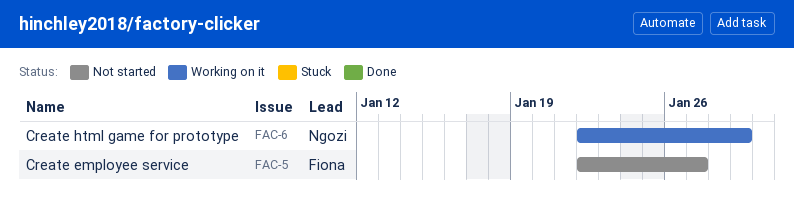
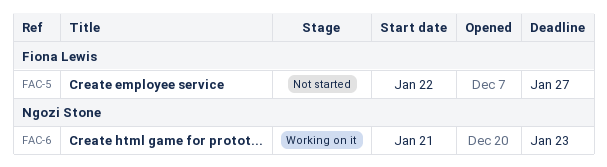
FAC-6, start: Jan 22 -> Jan 21
FAC-6, due: Jan 29 -> Jan 23

